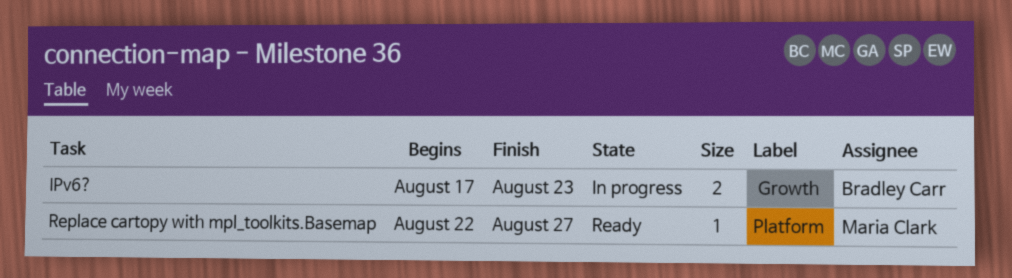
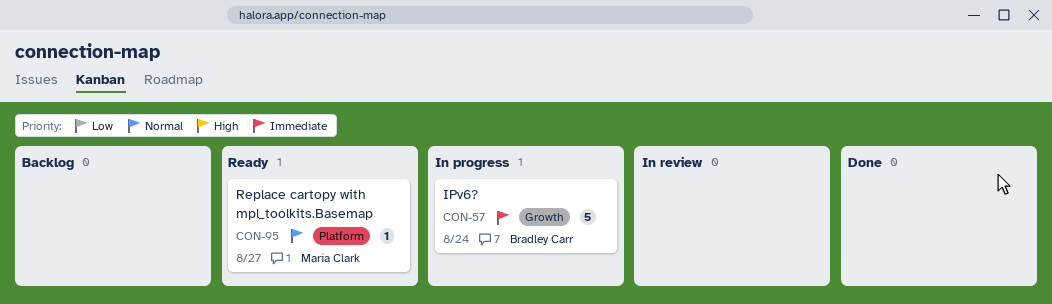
IPv6?, estimate: 2 -> 5
IPv6?, due: Aug 23 -> Aug 24

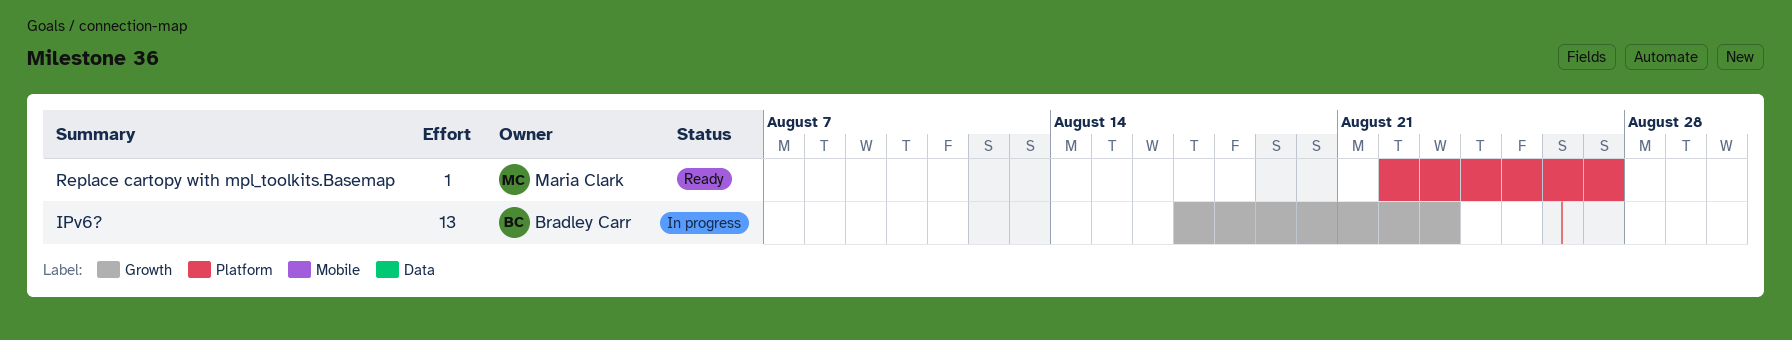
IPv6?, estimate: 5 -> 13
IPv6?, due: Aug 24 -> Aug 23

